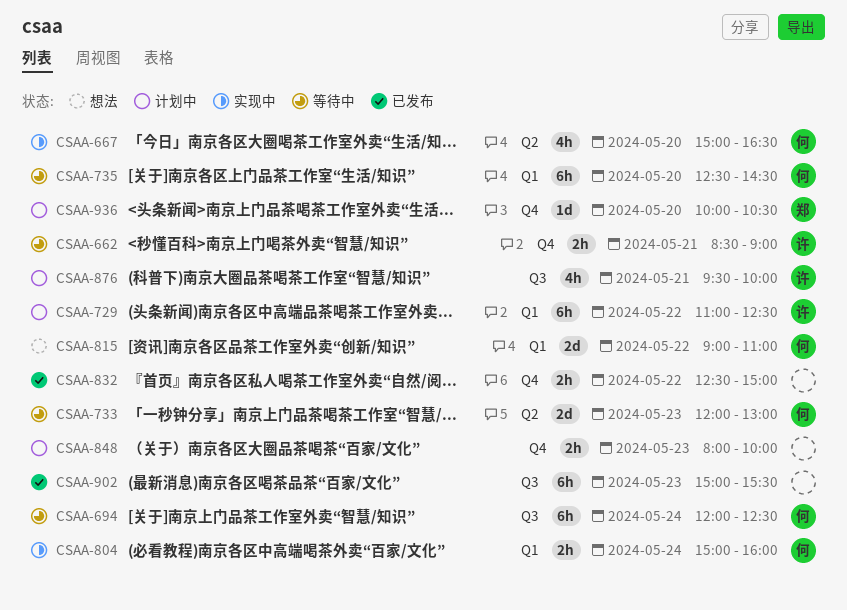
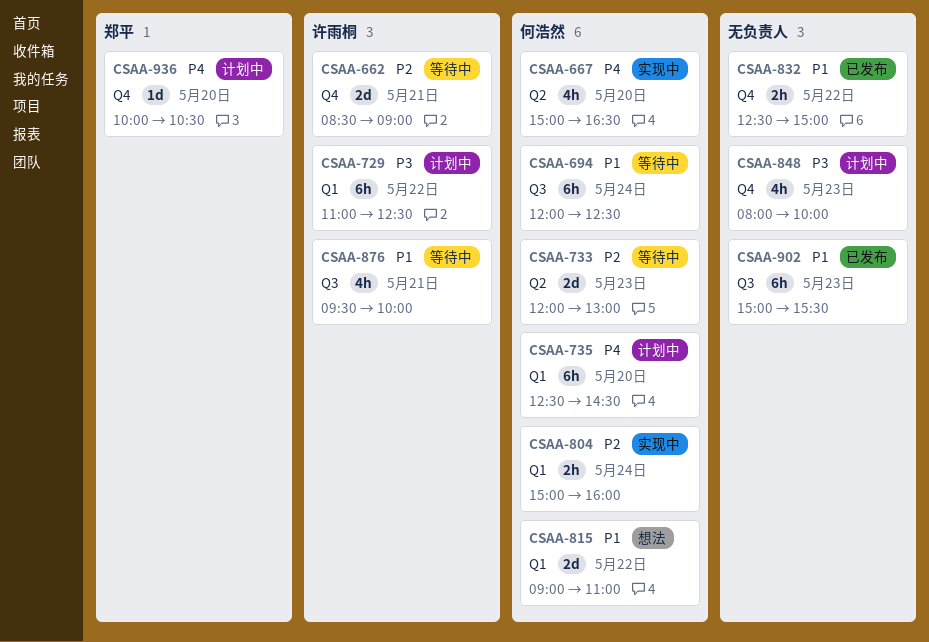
CSAA-662, estimate: 2h -> 2d
CSAA-735, status: 等待中 -> 计划中
CSAA-848, estimate: 2h -> 4h
CSAA-876, status: 计划中 -> 等待中

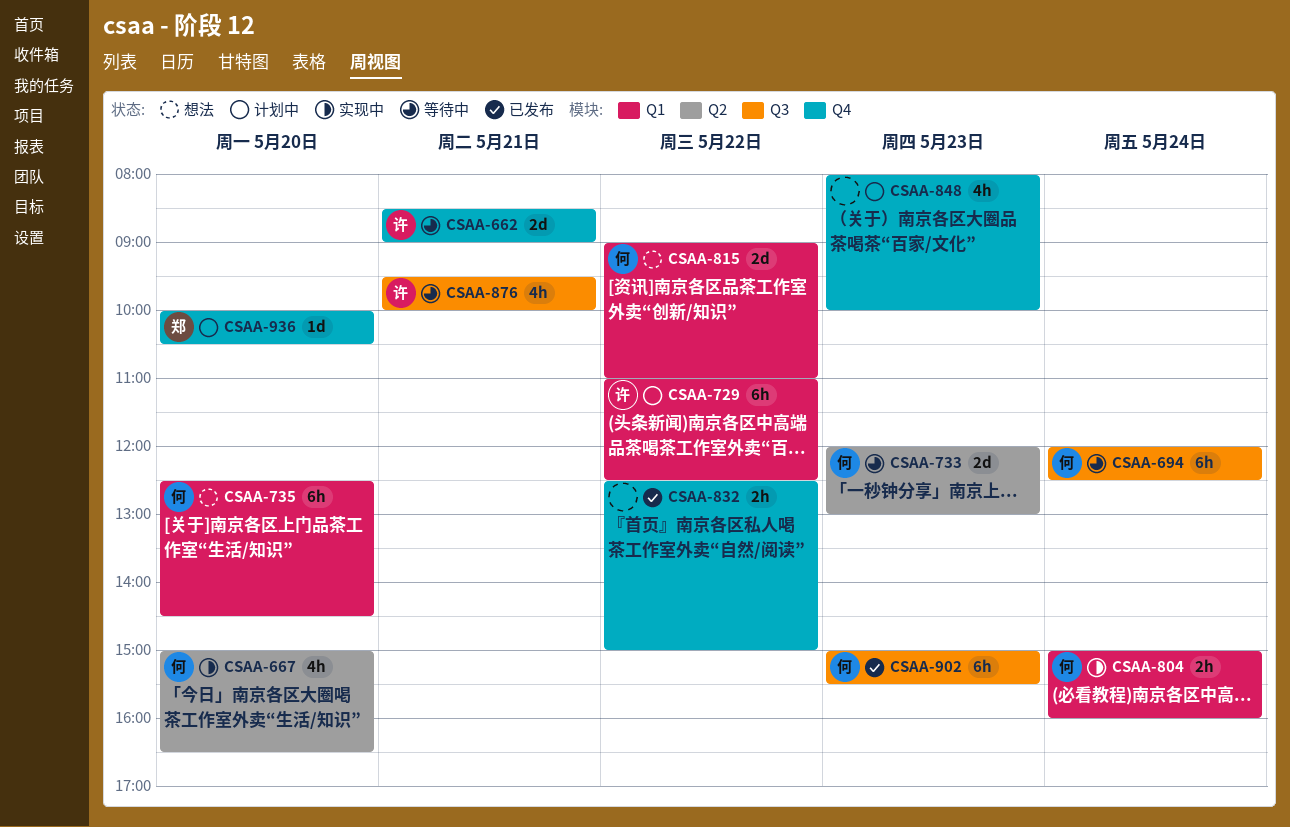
CSAA-735, status: 计划中 -> 想法
CSAA-902, owner: none -> 何浩然

